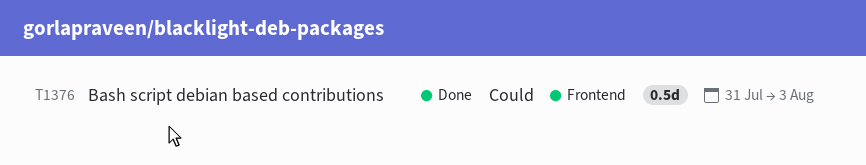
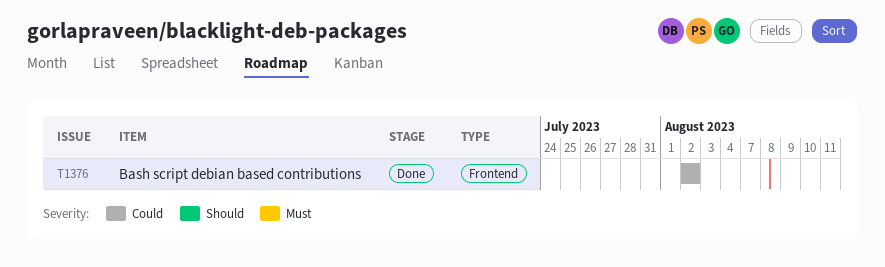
T1376, start: Jul 31 -> Aug 2
T1376, due: Aug 3 -> Aug 2

